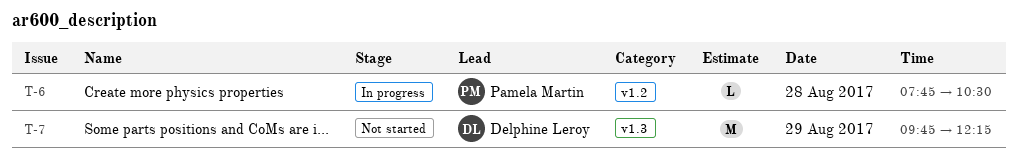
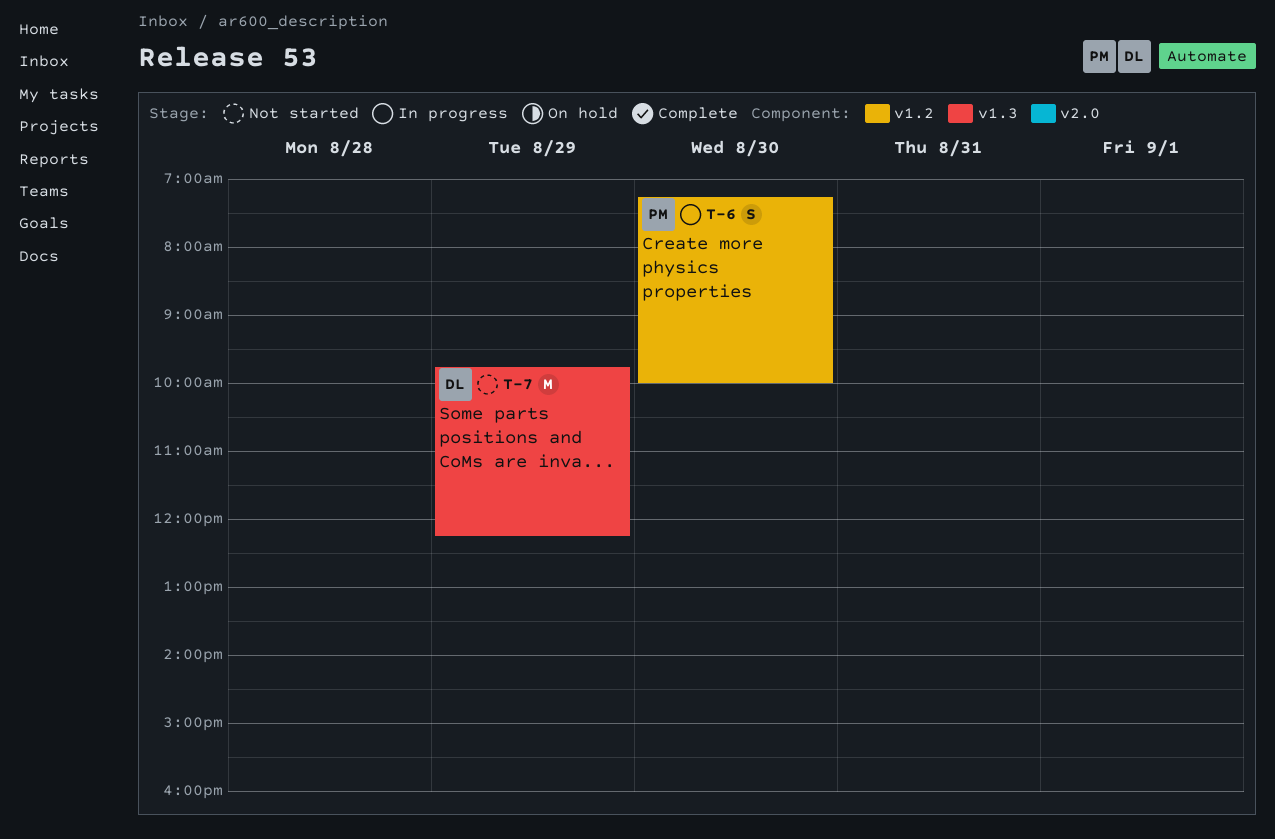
T-6, estimate: L -> S
T-6, day: Aug 28 -> Aug 30
T-6, begins: 07:45 -> 07:15
T-6, ends: 10:30 -> 10:00

